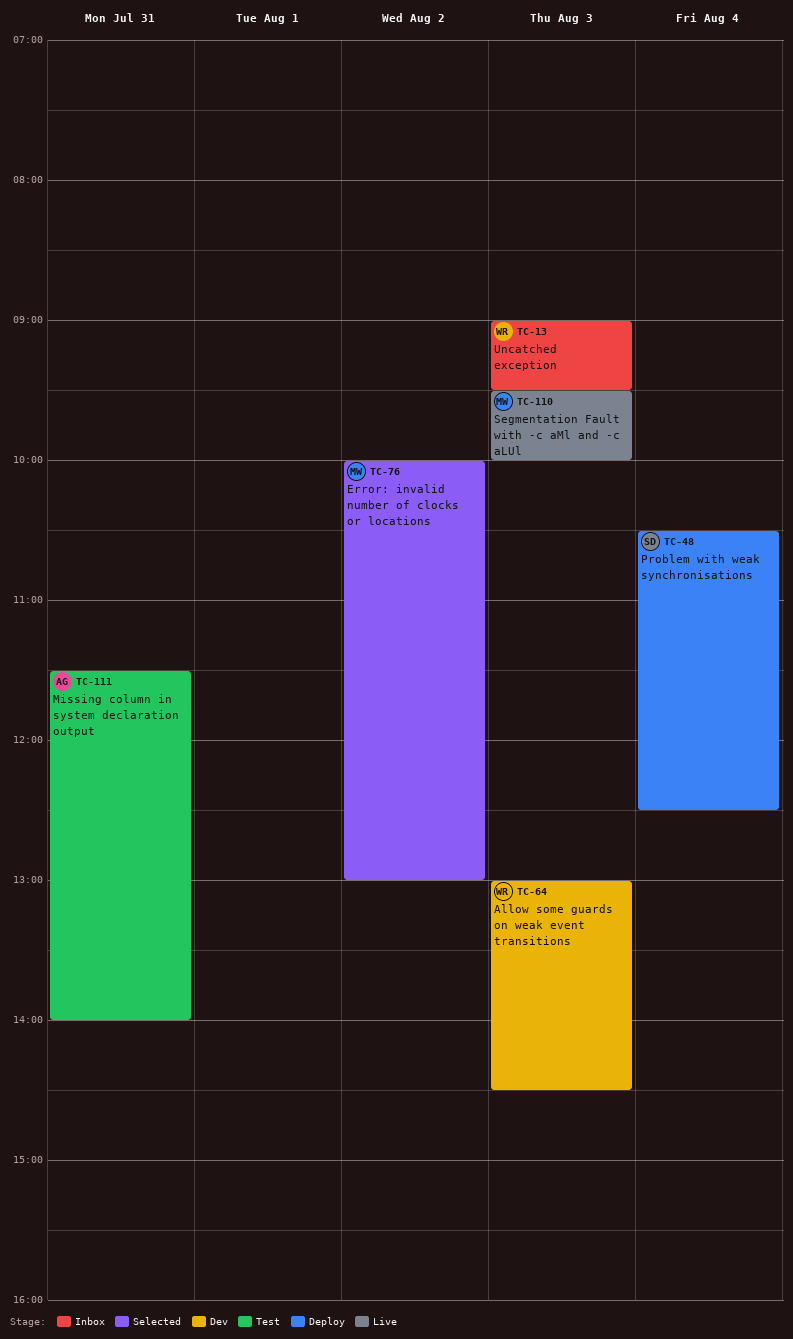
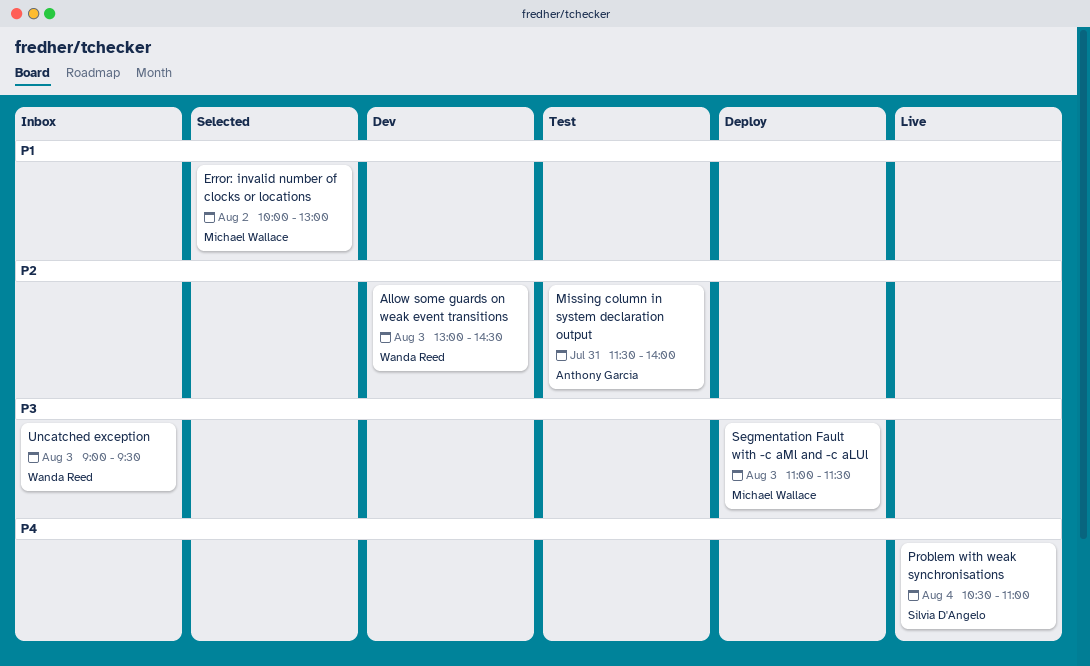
Problem with weak synchronisations, status: Deploy -> Live
Problem with weak synchronisations, ends: 12:30 -> 11:00
Segmentation Fault with -c aMl and -c aLUl, status: Live -> Deploy
Segmentation Fault with -c aMl and -c aLUl, begins: 09:30 -> 11:00
Segmentation Fault with -c aMl and -c aLUl, ends: 10:00 -> 11:30

